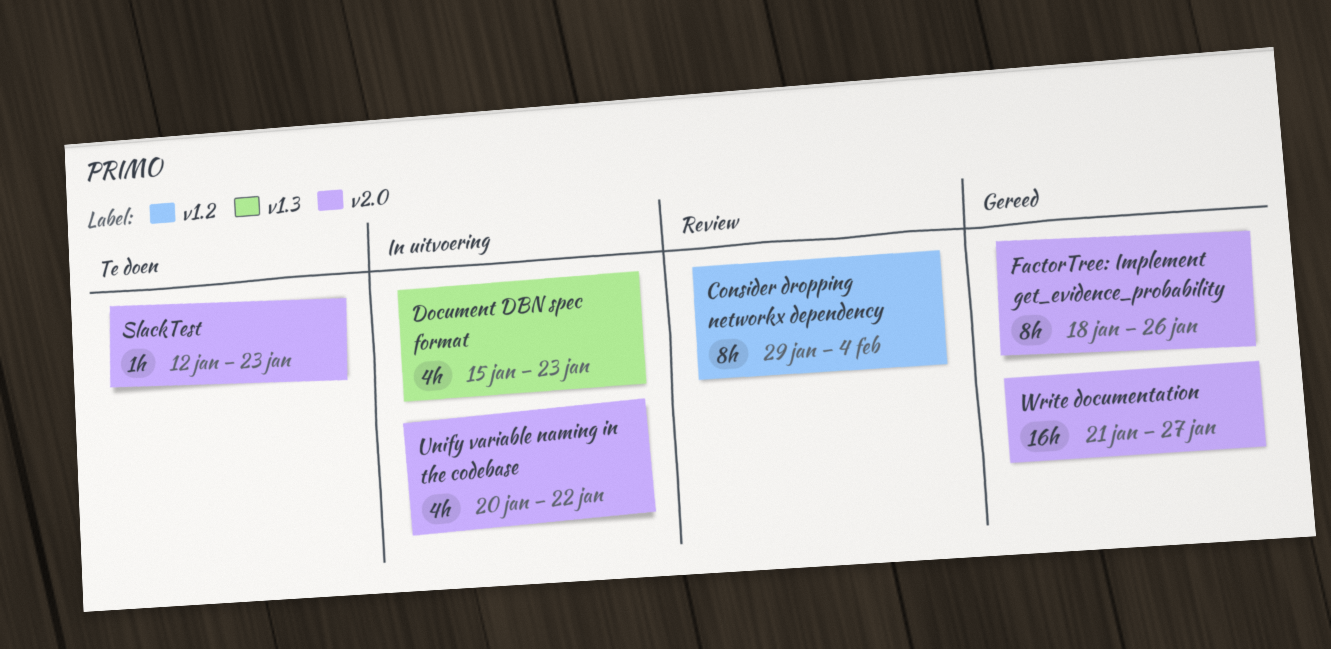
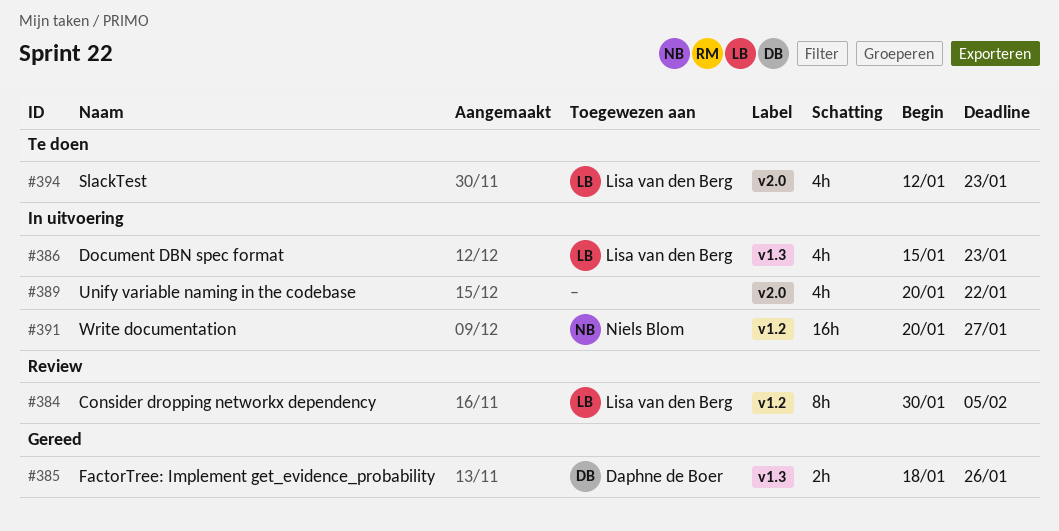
Consider dropping networkx dependency, start: Jan 29 -> Jan 30
Consider dropping networkx dependency, due: Feb 4 -> Feb 5
FactorTree: Implement get_evidence_probability, label: v2.0 -> v1.3
FactorTree: Implement get_evidence_probability, estimate: 8h -> 2h
SlackTest, estimate: 1h -> 4h
Write documentation, status: Gereed -> In uitvoering
Write documentation, label: v2.0 -> v1.2
Write documentation, start: Jan 21 -> Jan 20

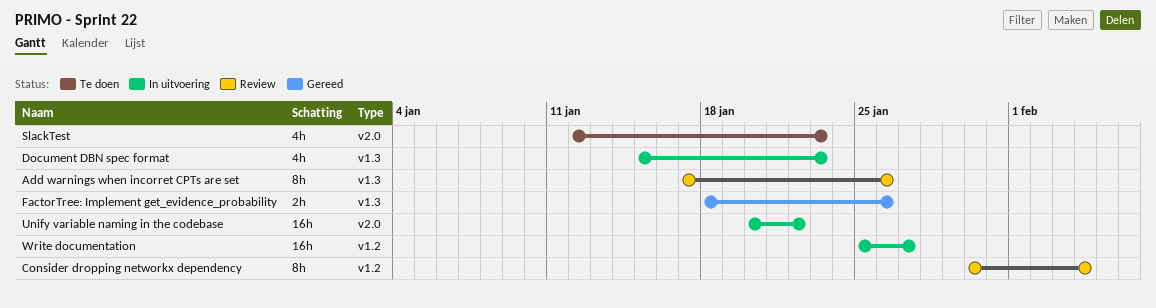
Add warnings when incorret CPTs are set: none -> present
Consider dropping networkx dependency, due: Feb 5 -> Feb 4
Unify variable naming in the codebase, estimate: 4h -> 16h
Write documentation, start: Jan 20 -> Jan 25

